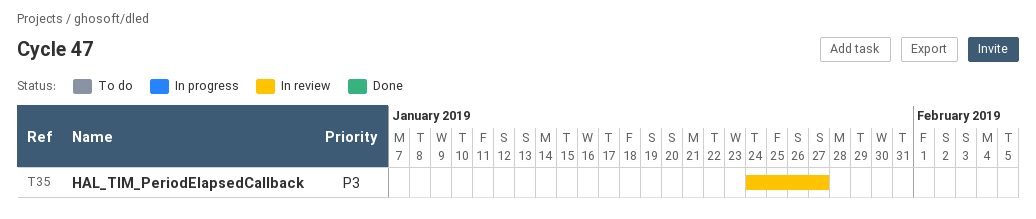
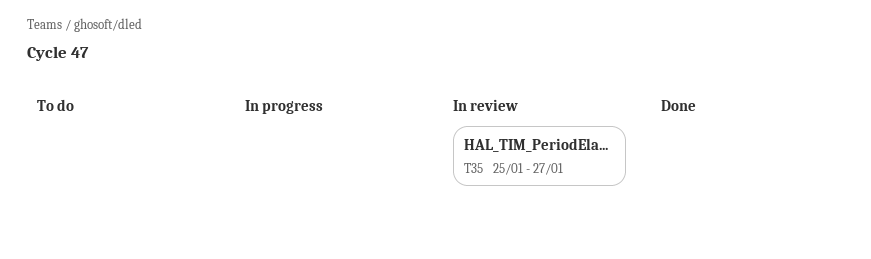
T35, start: Jan 24 -> Jan 25

